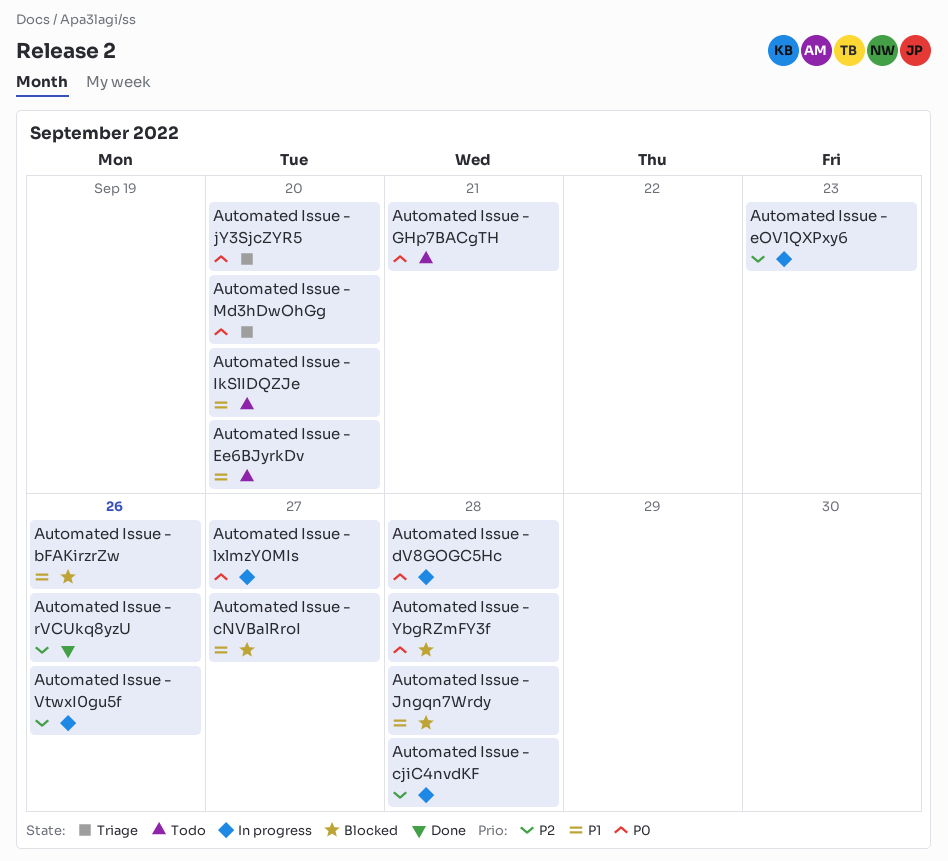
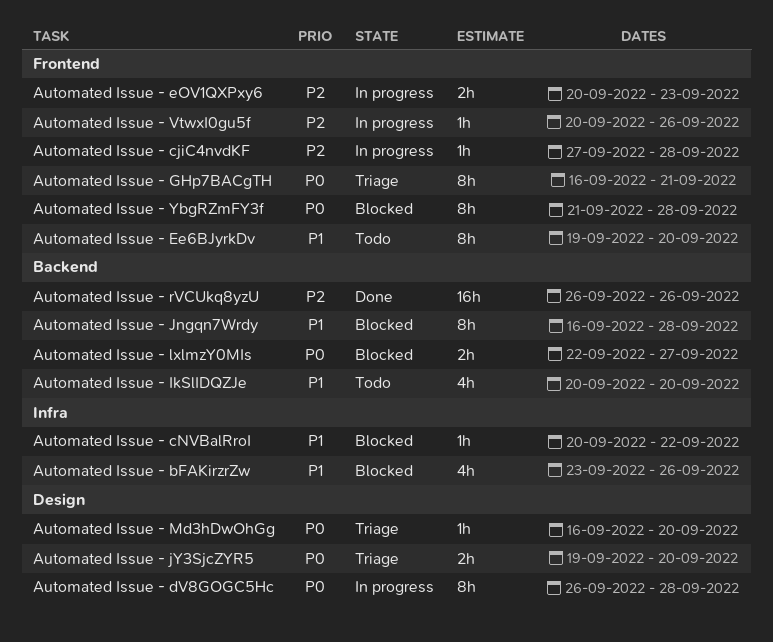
Automated Issue - cNVBalRroI, due: Sep 27 -> Sep 22
Automated Issue - GHp7BACgTH, status: Todo -> Triage
Automated Issue - lxlmzY0MIs, status: In progress -> Blocked

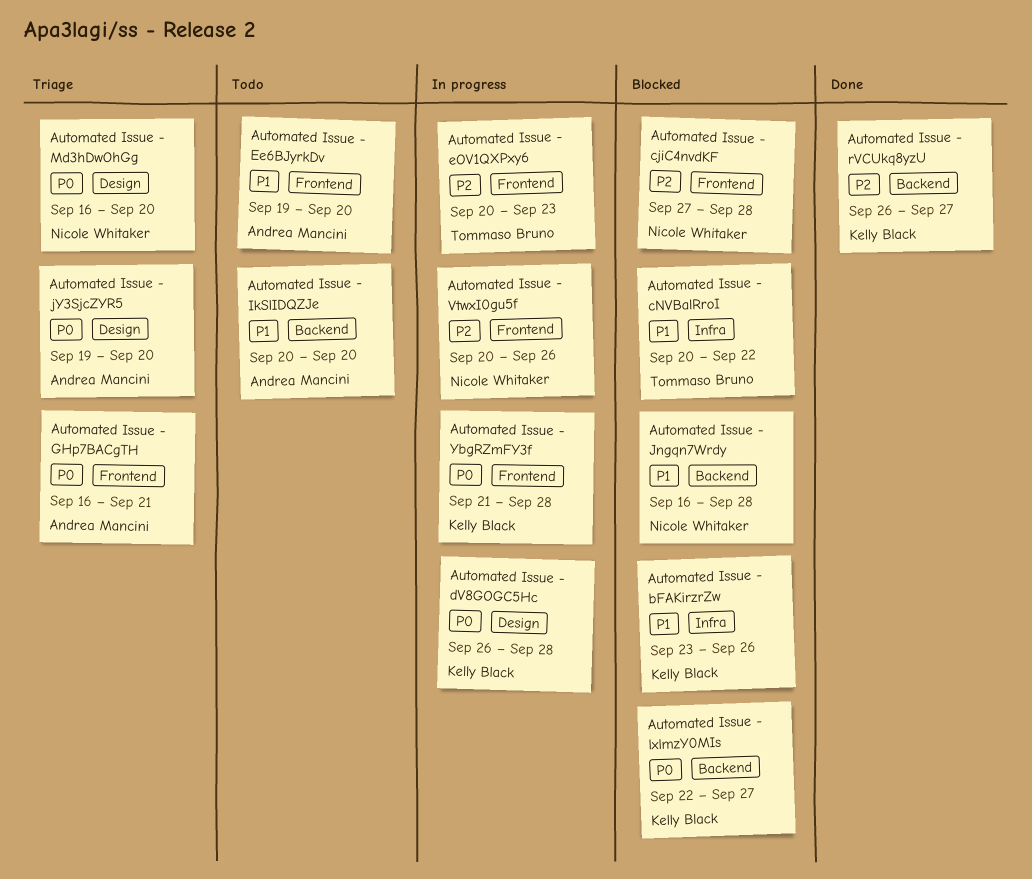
Automated Issue - cjiC4nvdKF, status: In progress -> Blocked
Automated Issue - rVCUkq8yzU, due: Sep 26 -> Sep 27
Automated Issue - YbgRZmFY3f, status: Blocked -> In progress

